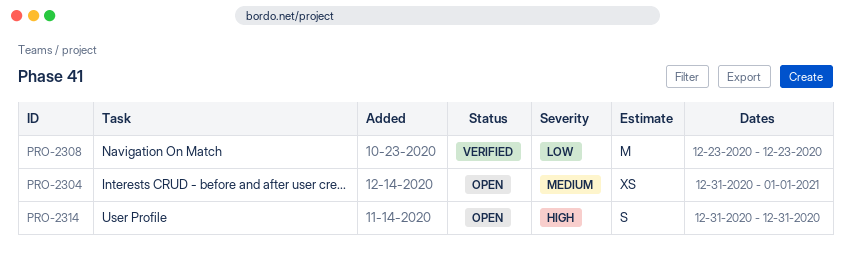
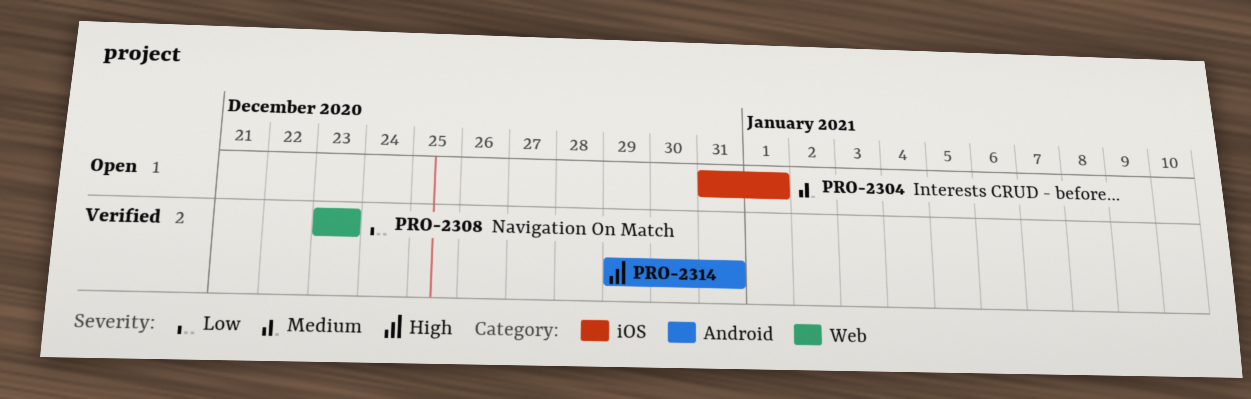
PRO-2314, status: Open -> Verified
PRO-2314, start: Dec 31 -> Dec 29

